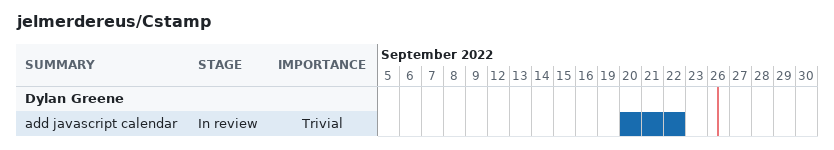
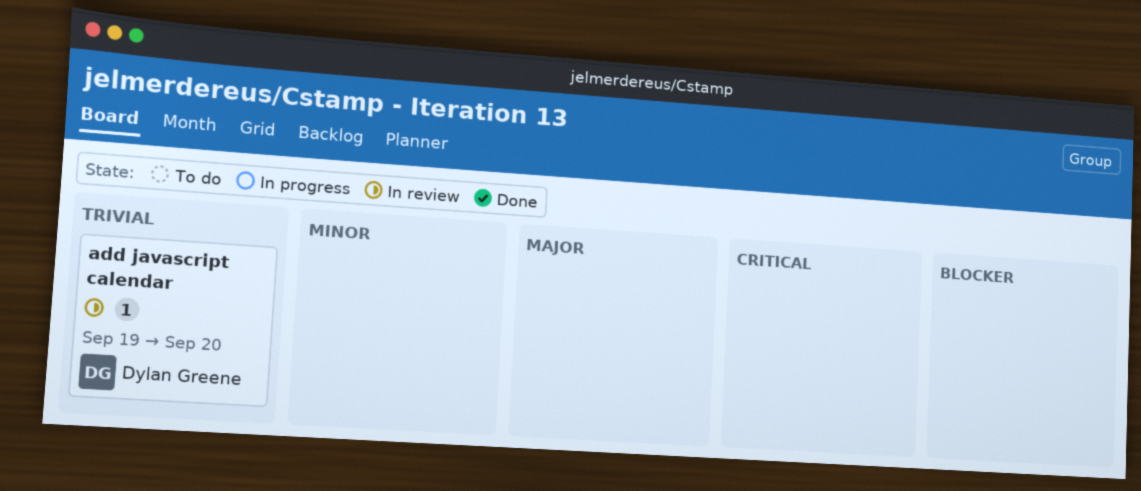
add javascript calendar, start: Sep 20 -> Sep 19
add javascript calendar, due: Sep 22 -> Sep 20

